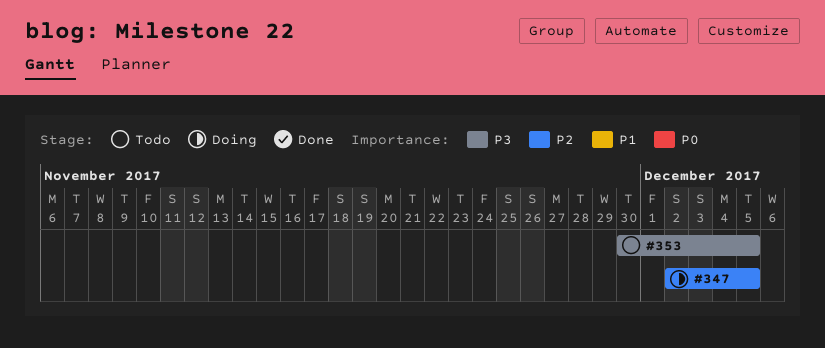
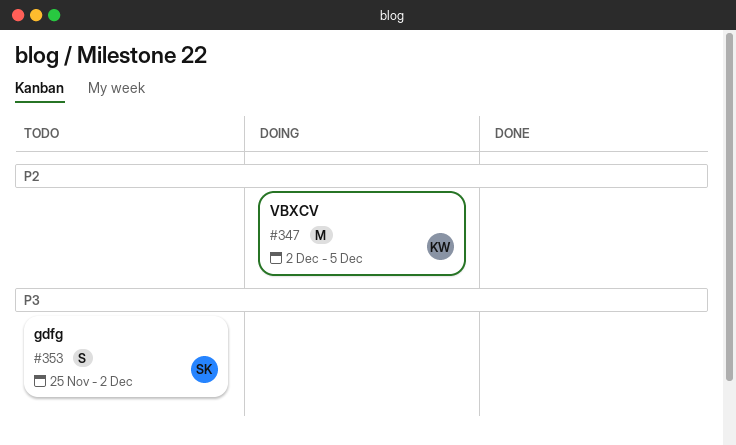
#353, start: Nov 30 -> Nov 25
#353, due: Dec 5 -> Dec 2

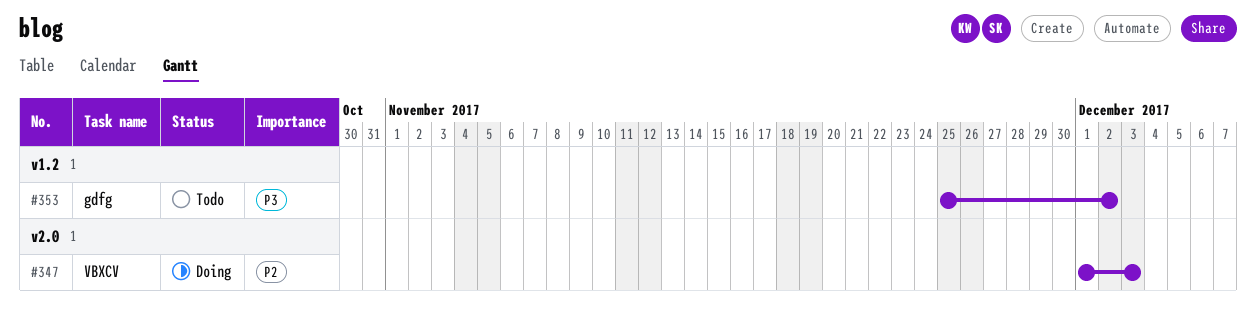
#347, start: Dec 2 -> Dec 1
#347, due: Dec 5 -> Dec 3

